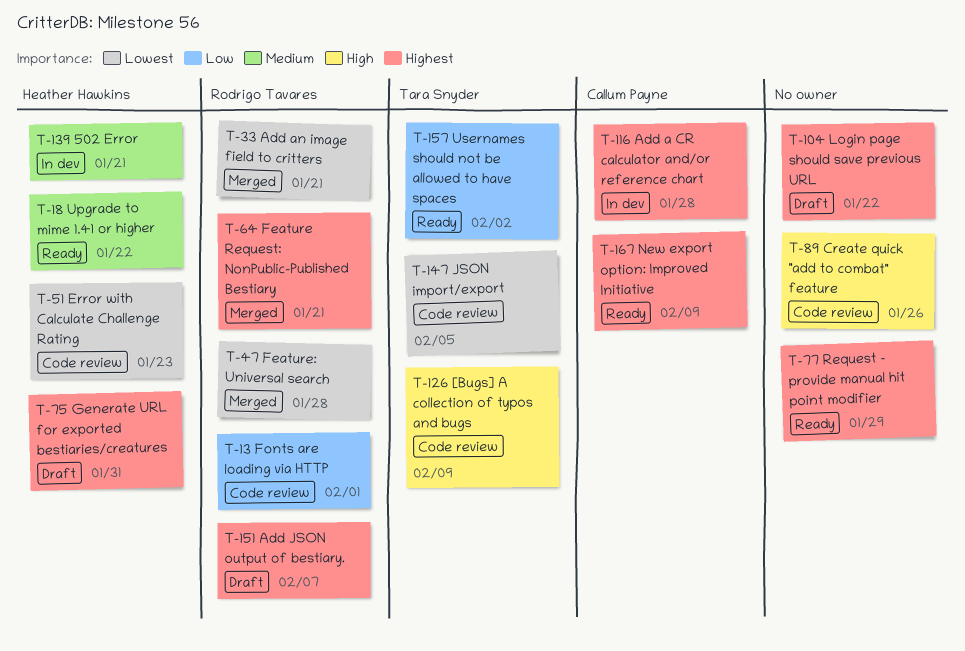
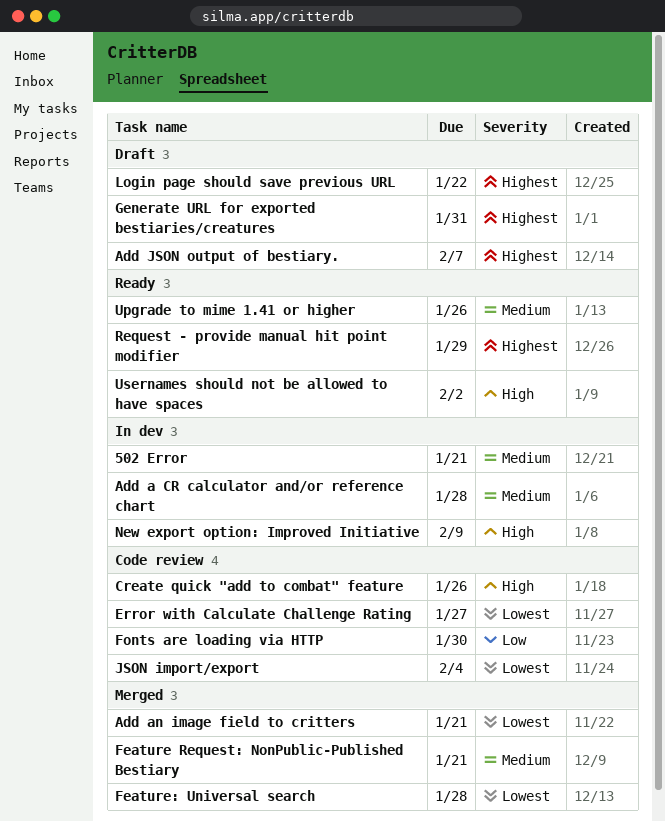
[Bugs] A collection of typos and bugs: present -> none
Add a CR calculator and/or reference chart, priority: Highest -> Medium
Error with Calculate Challenge Rating, due: Jan 23 -> Jan 27
Feature Request: NonPublic-Published Bestiary, priority: Highest -> Medium
Fonts are loading via HTTP, due: Feb 1 -> Jan 30
JSON import/export, due: Feb 5 -> Feb 4
New export option: Improved Initiative, status: Ready -> In dev
New export option: Improved Initiative, priority: Highest -> High
Upgrade to mime 1.41 or higher, due: Jan 22 -> Jan 26
Usernames should not be allowed to have spaces, priority: Low -> High

